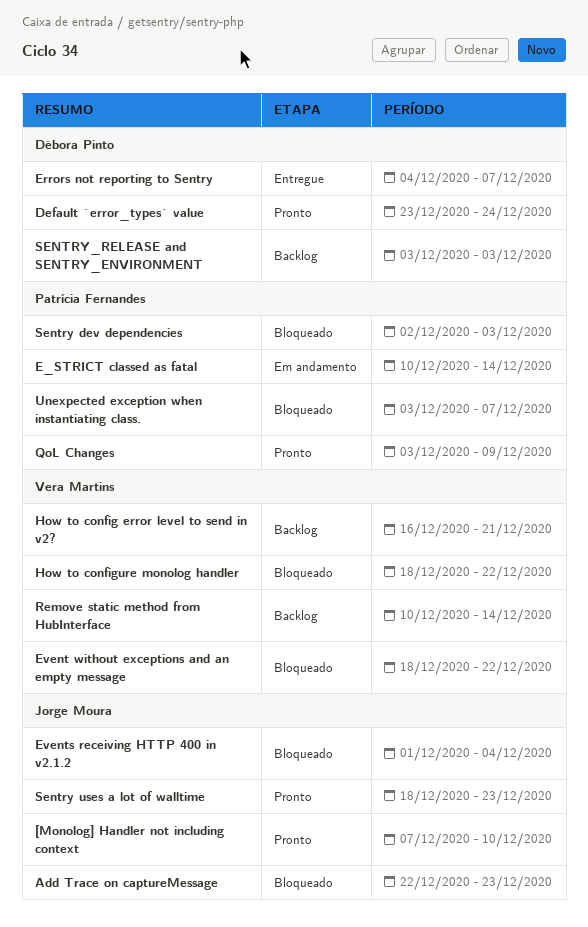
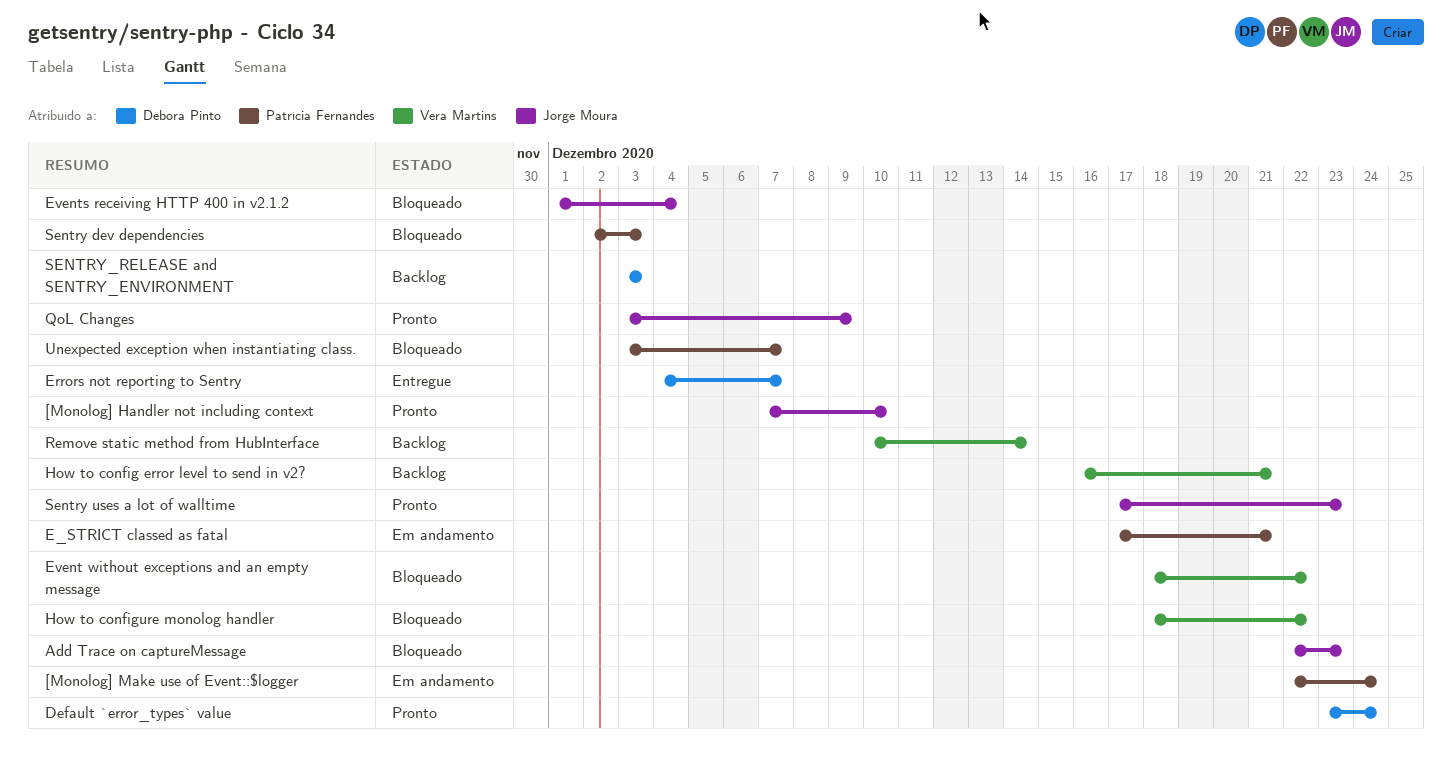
[Monolog] Make use of Event::$logger: none -> present
E_STRICT classed as fatal, start: Dec 10 -> Dec 17
E_STRICT classed as fatal, due: Dec 14 -> Dec 21
QoL Changes, owner: Patrícia Fernandes -> Jorge Moura
Sentry uses a lot of walltime, start: Dec 18 -> Dec 17

